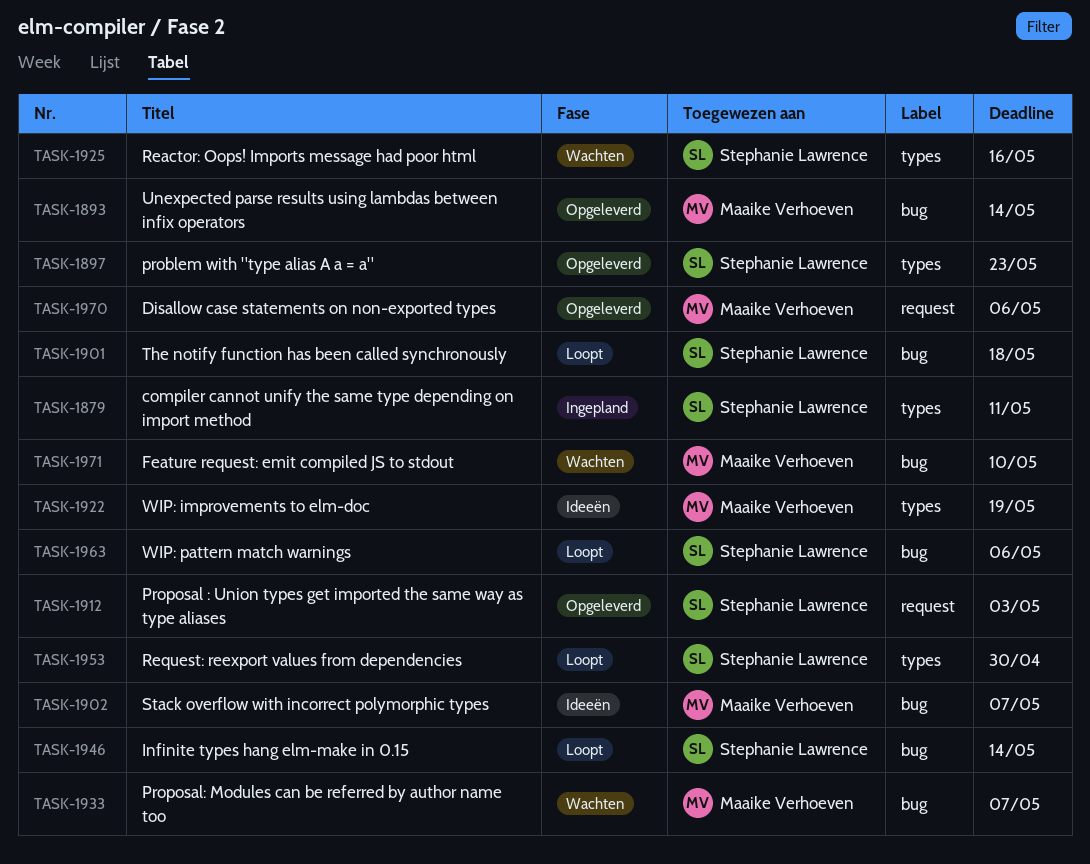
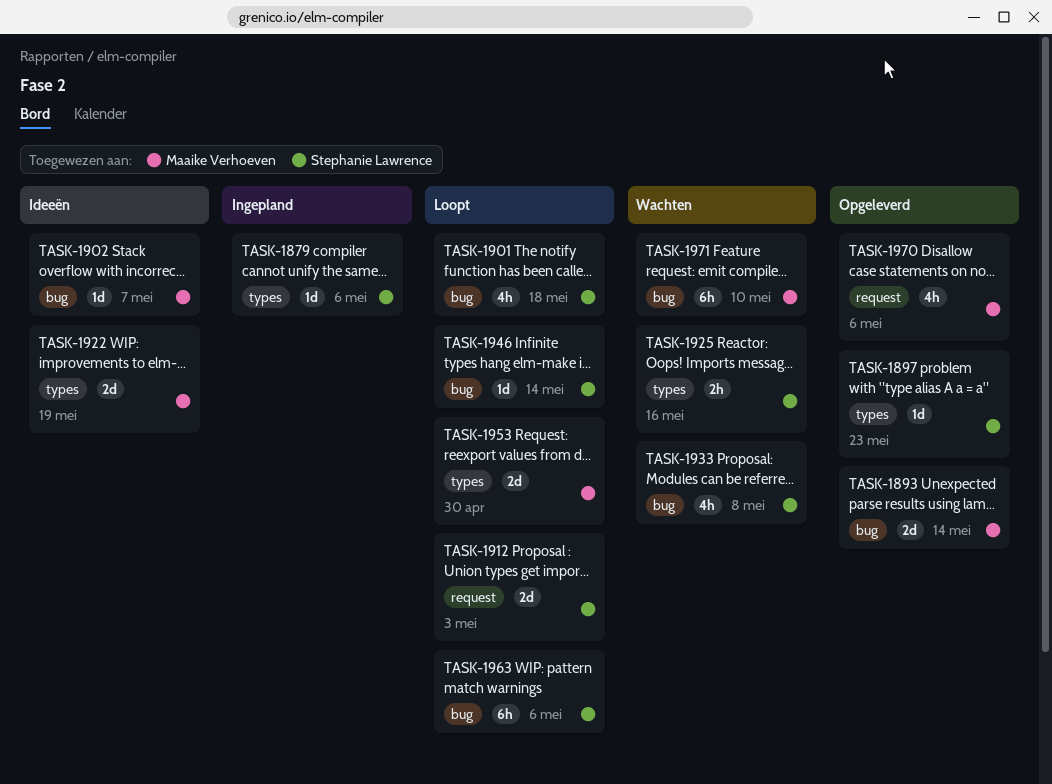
TASK-1879, due: May 11 -> May 6
TASK-1912, status: Opgeleverd -> Loopt
TASK-1933, owner: Maaike Verhoeven -> Stephanie Lawrence
TASK-1933, due: May 7 -> May 8
TASK-1953, owner: Stephanie Lawrence -> Maaike Verhoeven

